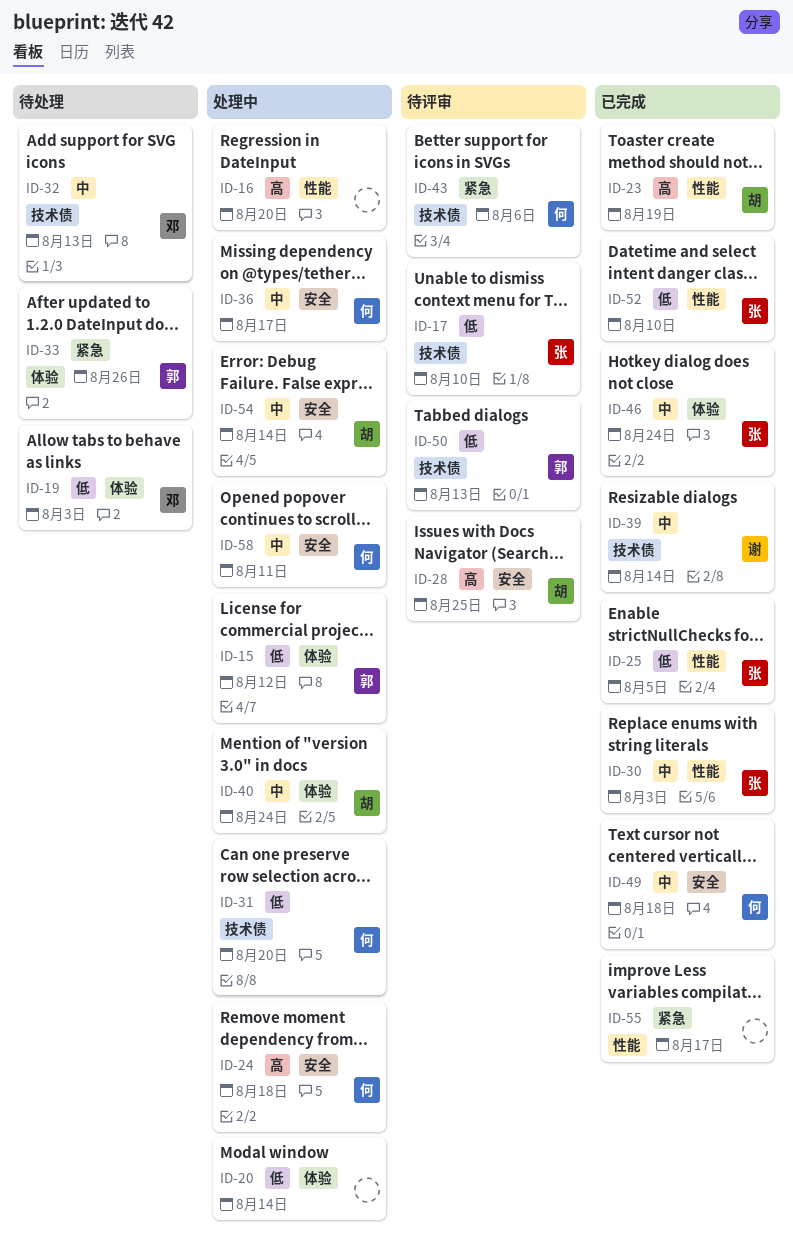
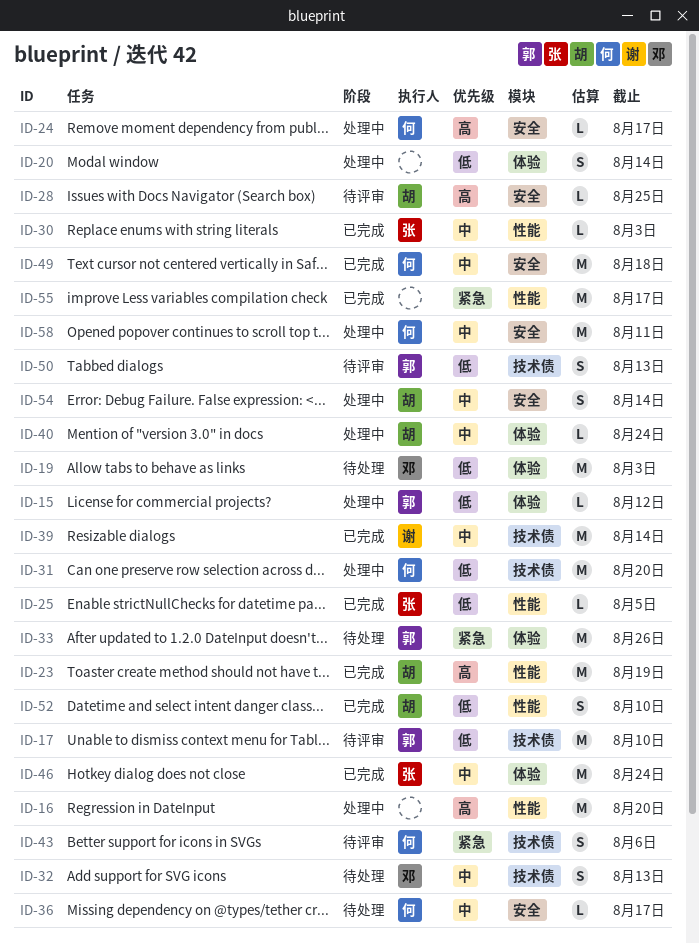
ID-17, owner: 张 -> 郭
ID-24, due: Aug 18 -> Aug 17
ID-36, status: 处理中 -> 待处理
ID-52, owner: 张 -> 胡

